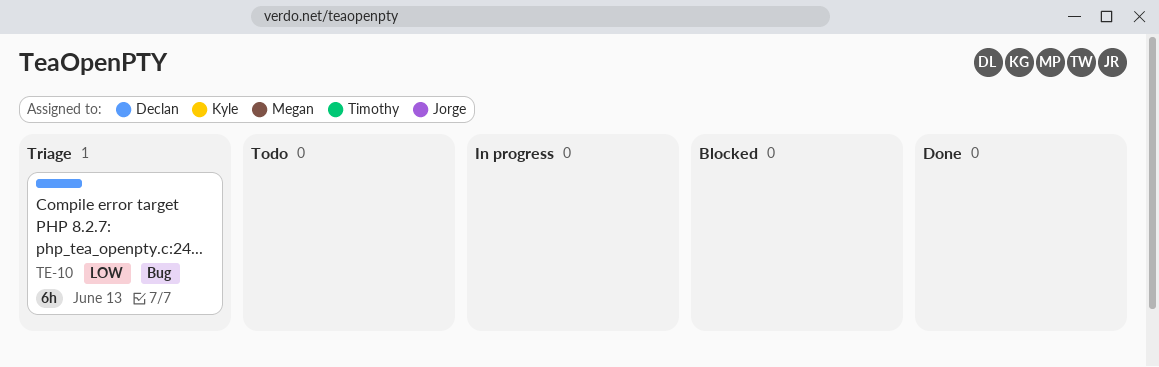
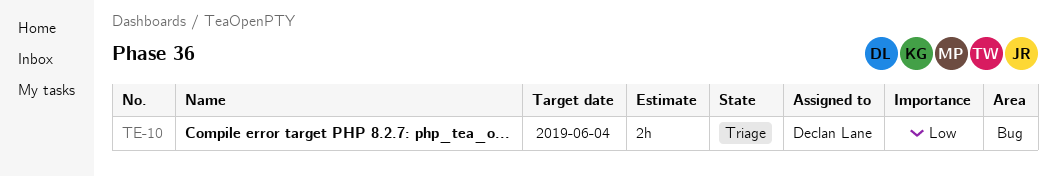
TE-10, estimate: 6h -> 2h
TE-10, due: Jun 13 -> Jun 4

